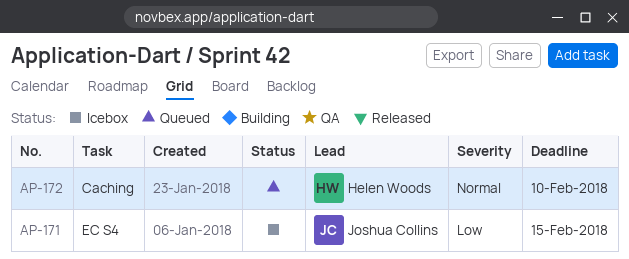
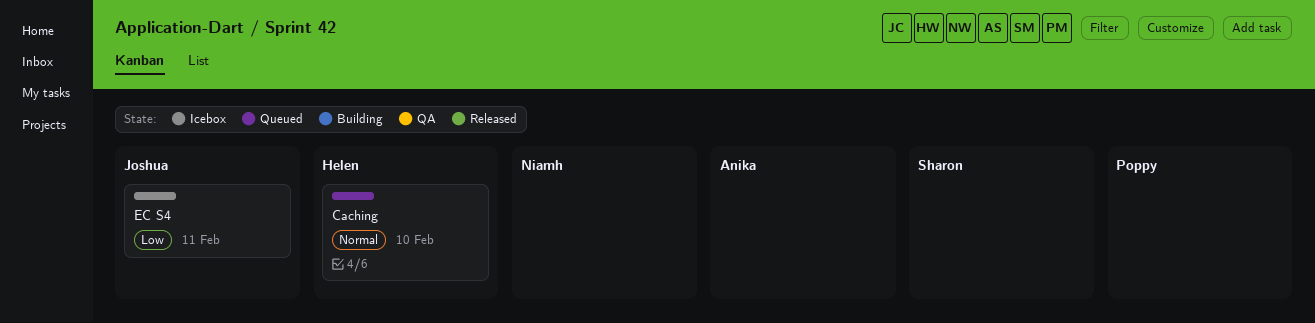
EC S4, due: Feb 15 -> Feb 11

